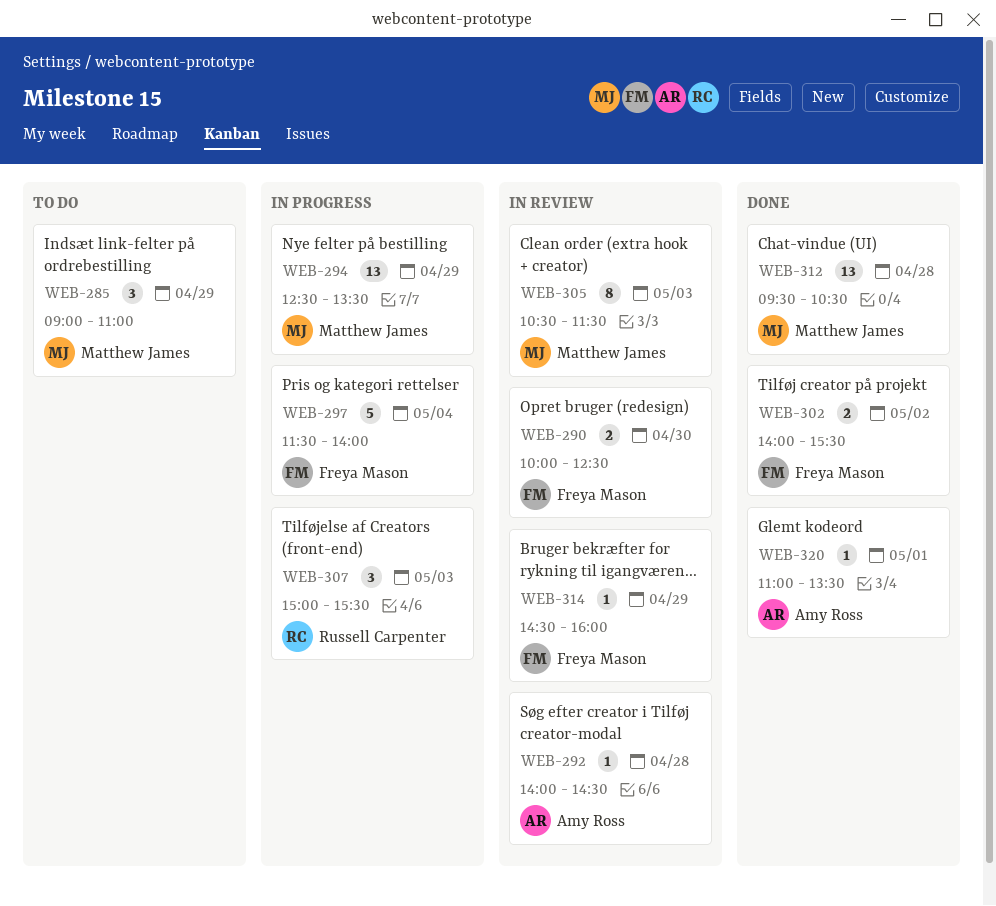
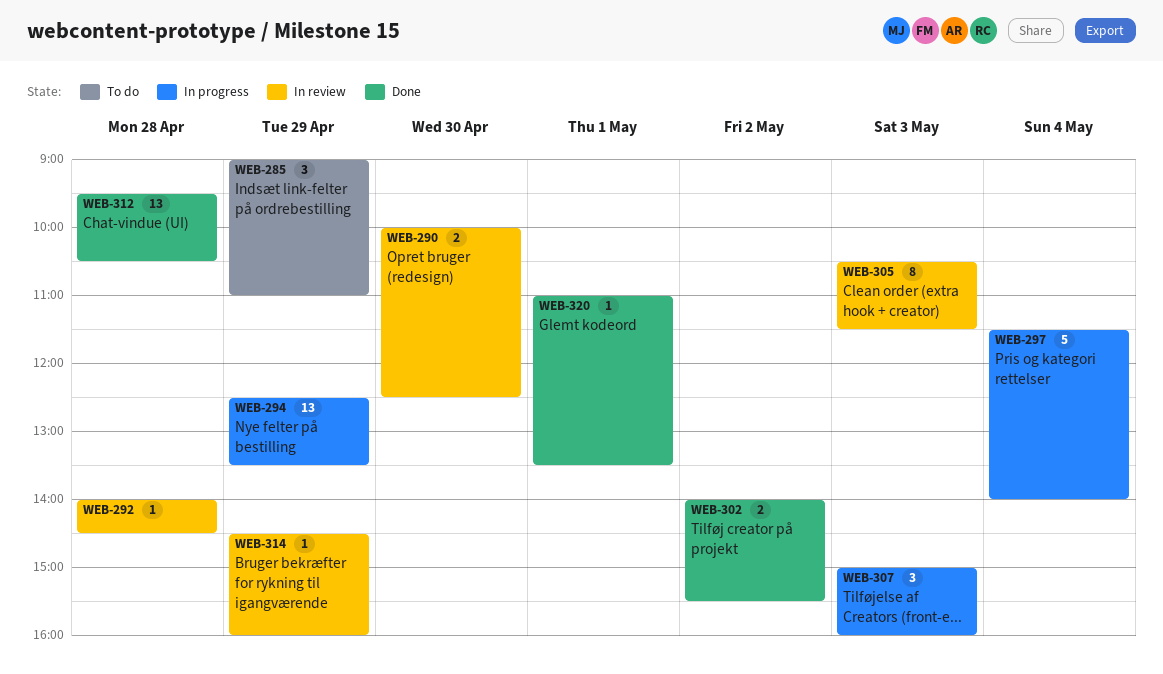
WEB-307, ends: 15:30 -> 16:00

